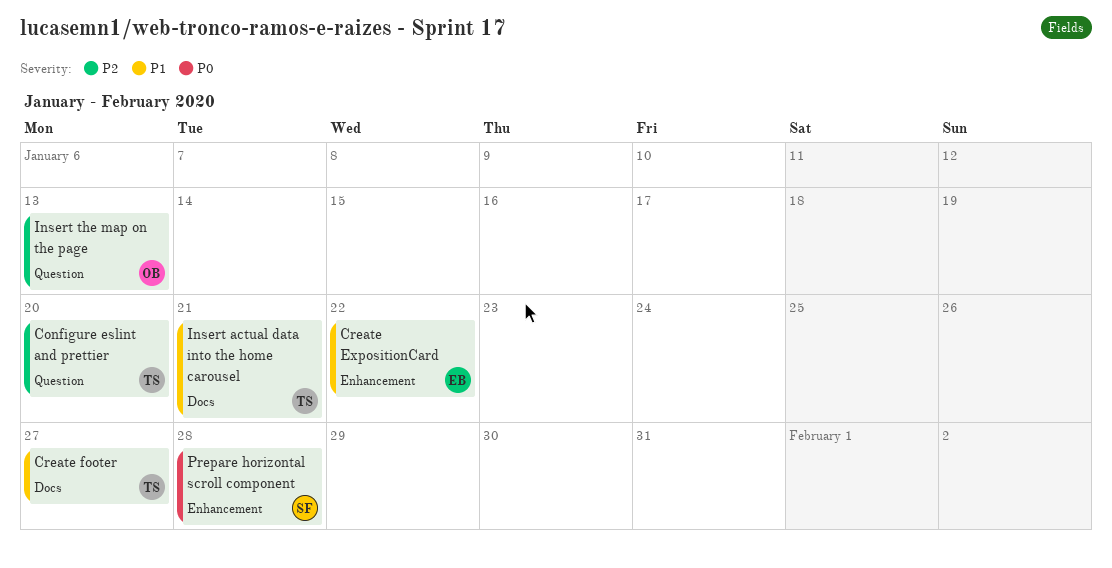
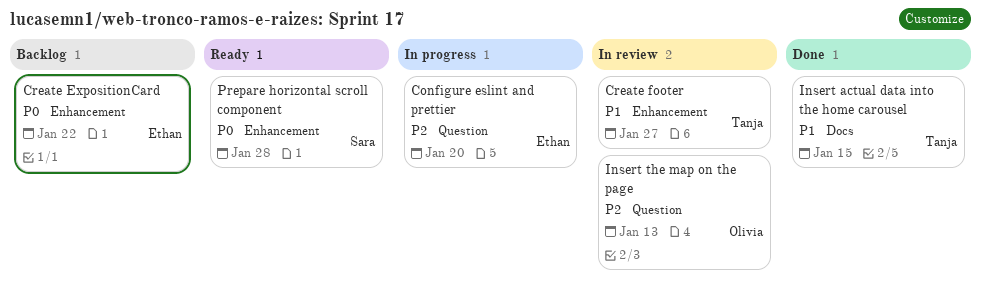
Configure eslint and prettier, owner: Tanja -> Ethan
Create ExpositionCard, priority: P1 -> P0
Create footer, label: Docs -> Enhancement
Insert actual data into the home carousel, due: Jan 21 -> Jan 15

